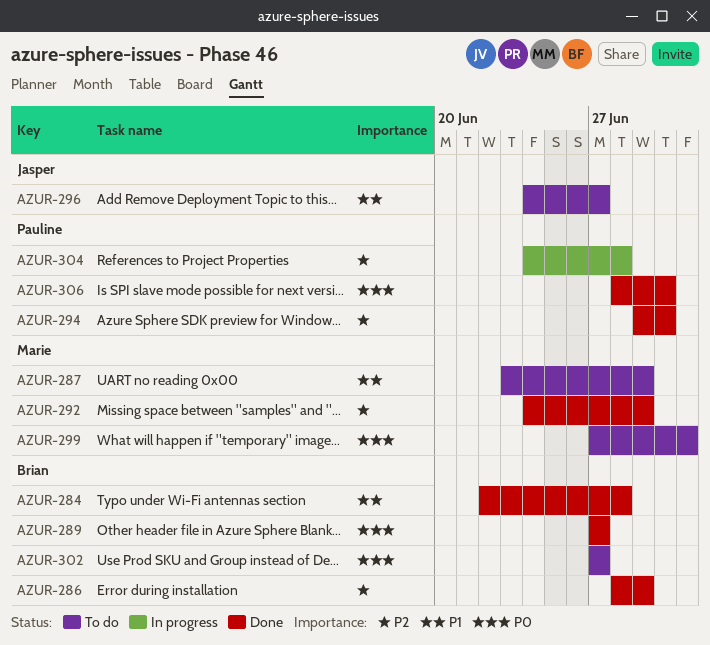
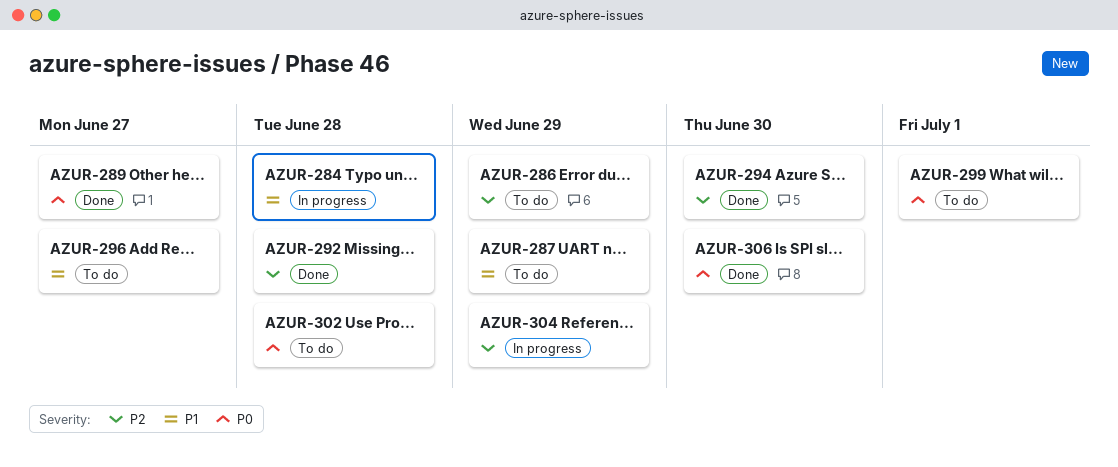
AZUR-284, status: Done -> In progress
AZUR-286, status: Done -> To do
AZUR-292, due: Jun 29 -> Jun 28
AZUR-302, due: Jun 27 -> Jun 28
AZUR-304, due: Jun 28 -> Jun 29

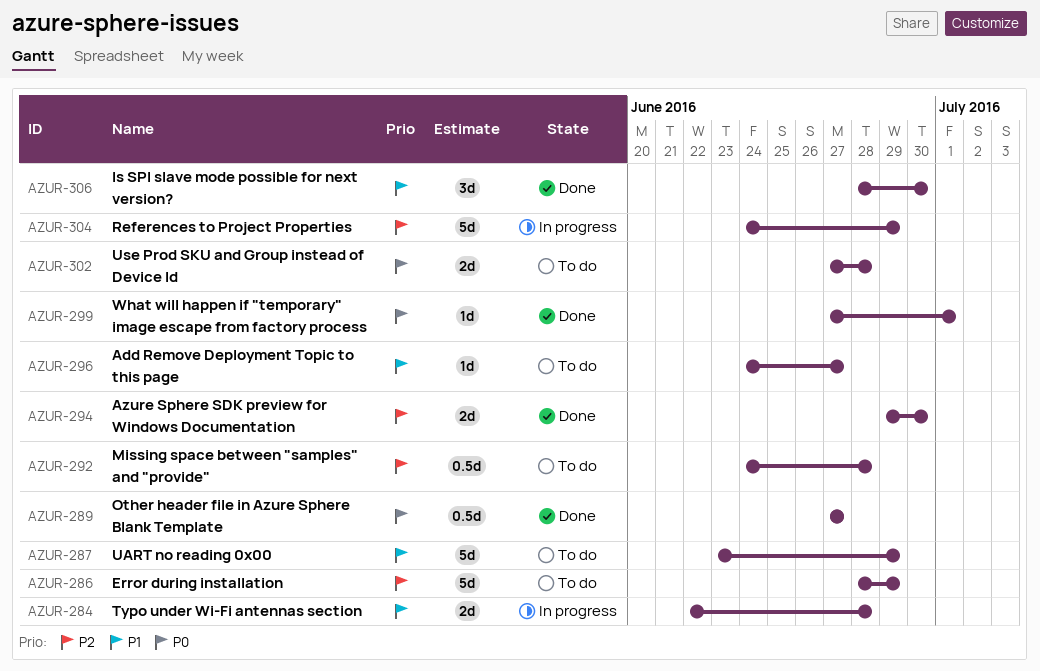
AZUR-292, status: Done -> To do
AZUR-299, status: To do -> Done
AZUR-306, priority: P0 -> P1

